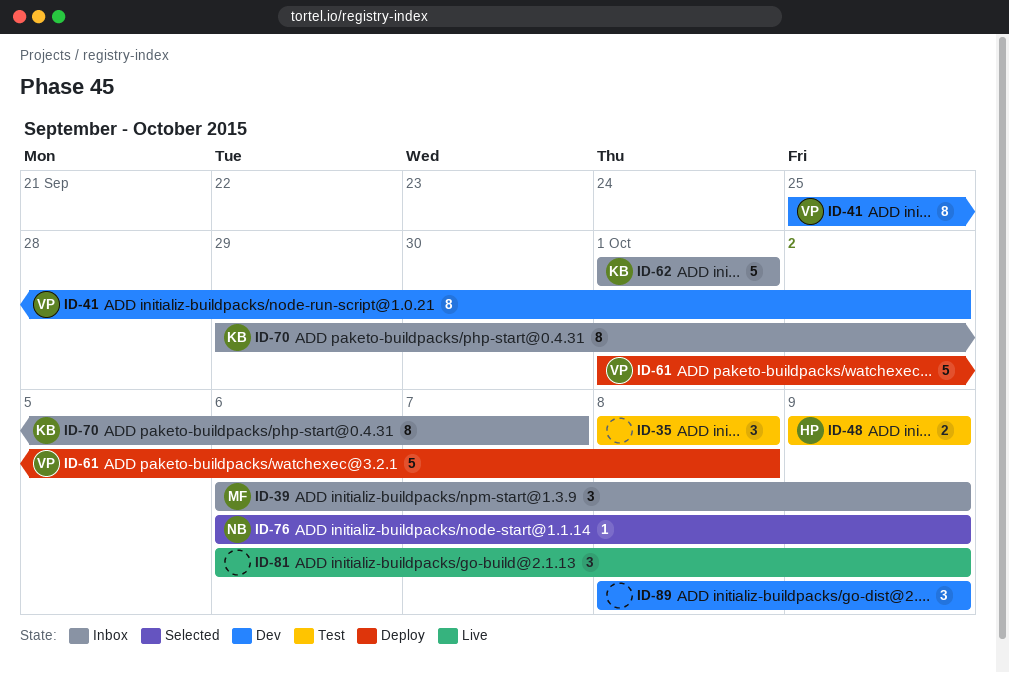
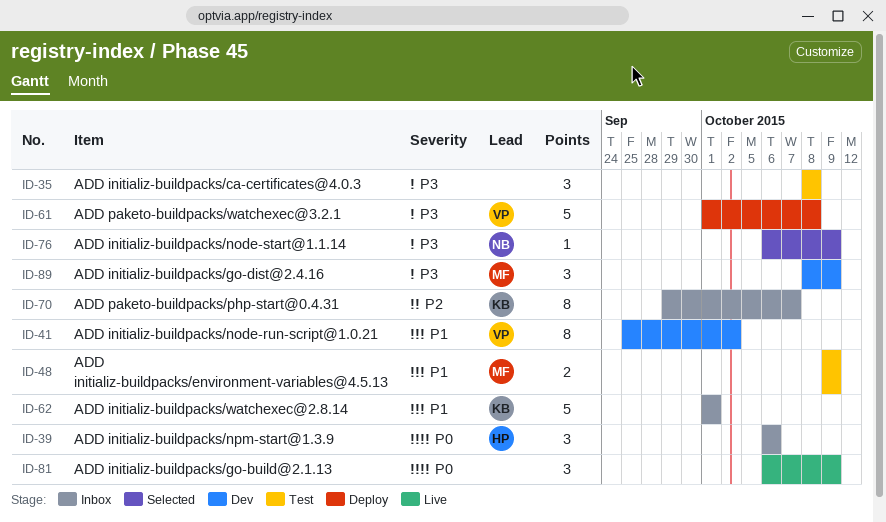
ID-39, owner: MF -> HP
ID-39, due: Oct 9 -> Oct 6
ID-48, owner: HP -> MF
ID-89, owner: none -> MF

